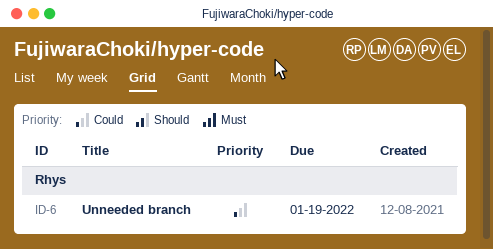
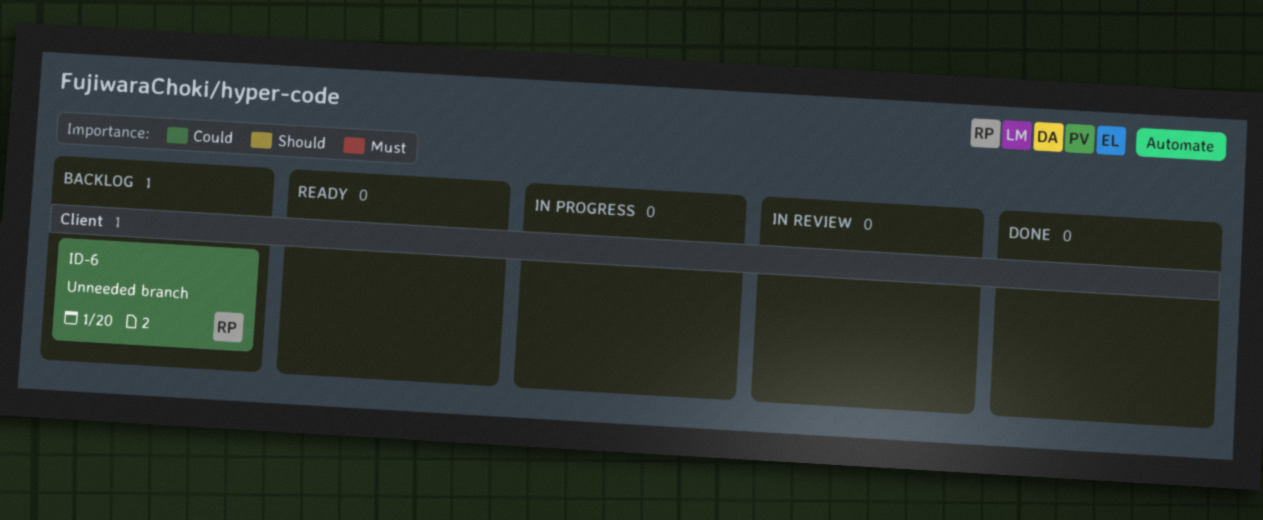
ID-6, due: Jan 19 -> Jan 20

